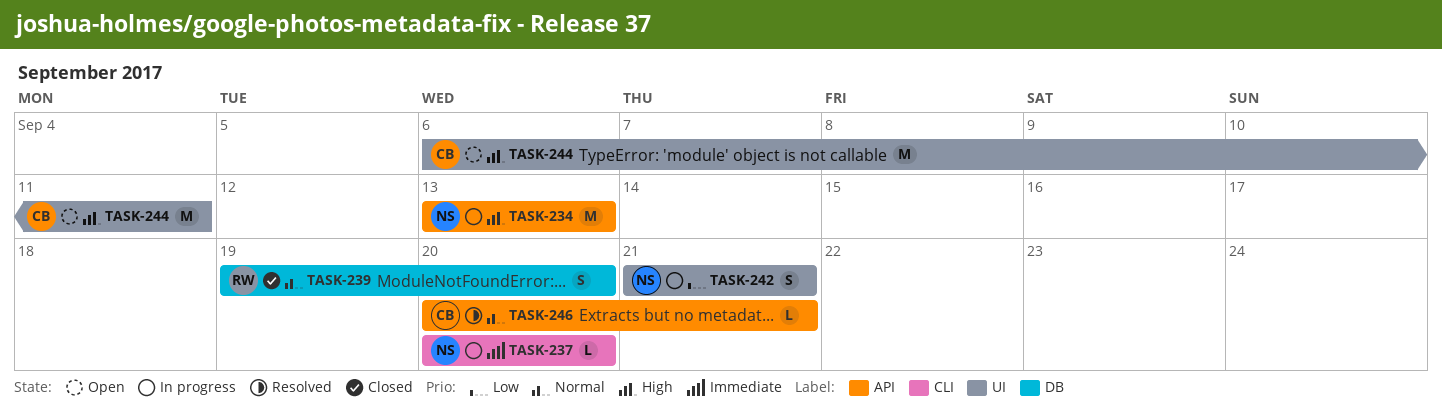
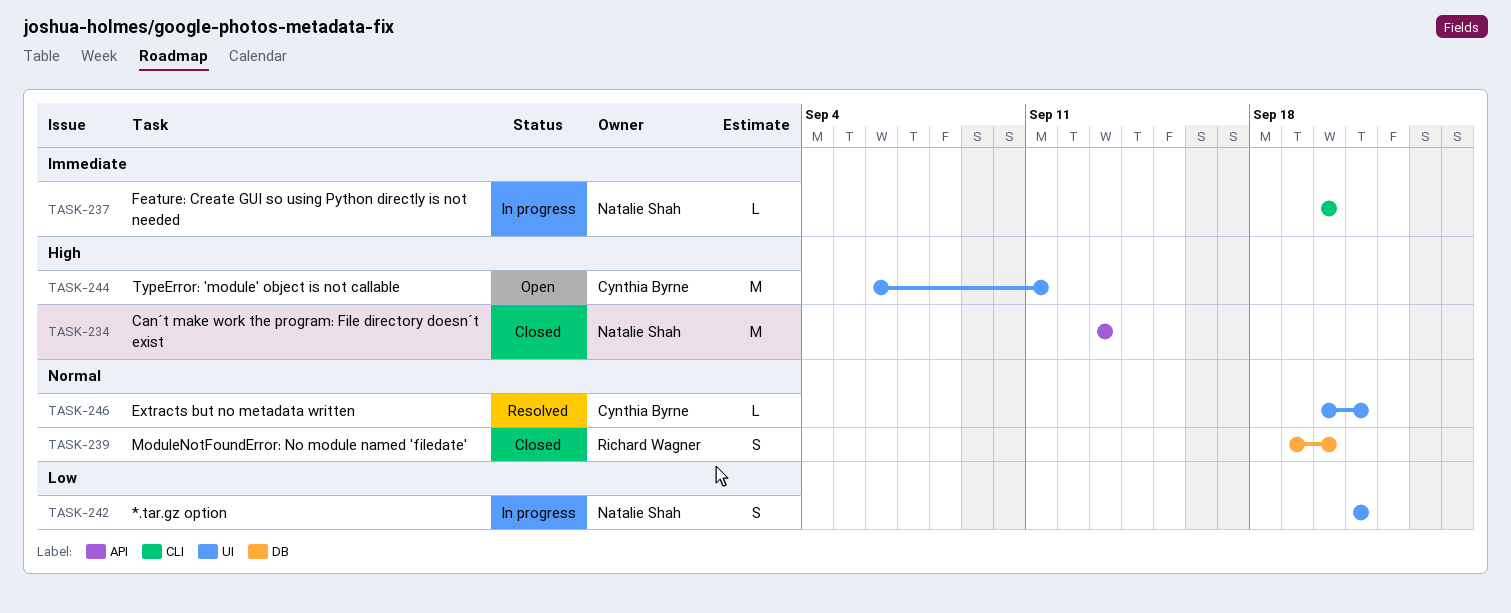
TASK-234, status: In progress -> Closed
TASK-246, label: API -> UI

